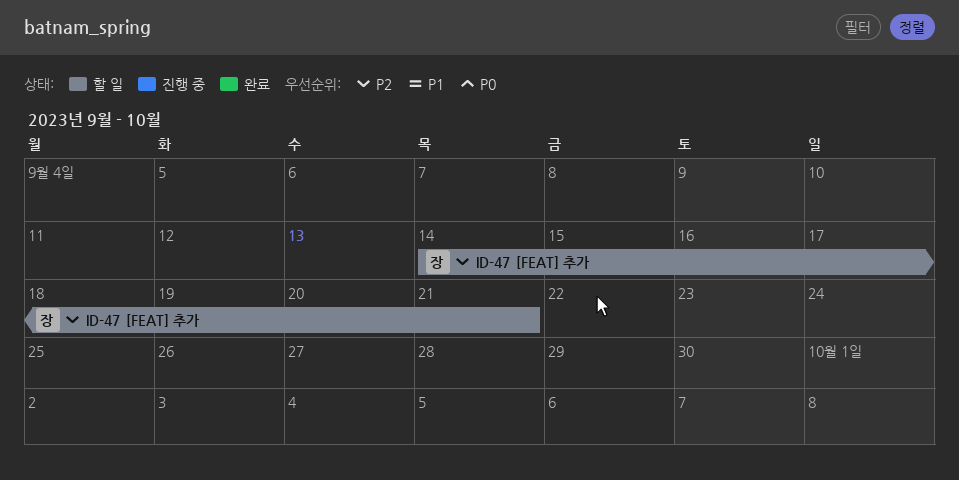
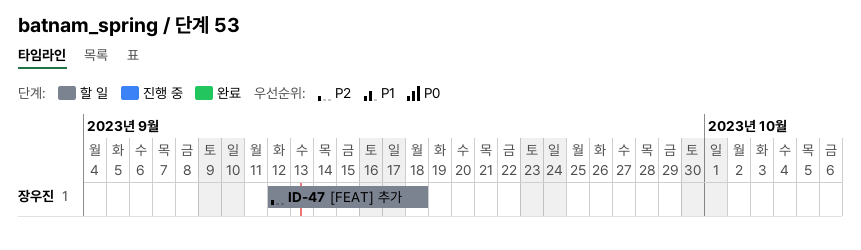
ID-47, start: Sep 14 -> Sep 12
ID-47, due: Sep 21 -> Sep 18

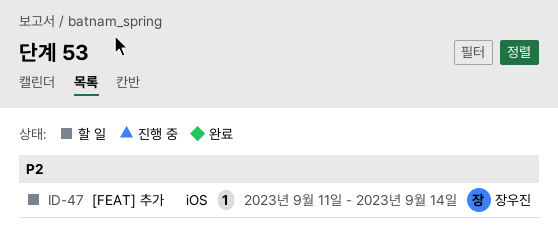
ID-47, start: Sep 12 -> Sep 11
ID-47, due: Sep 18 -> Sep 14

